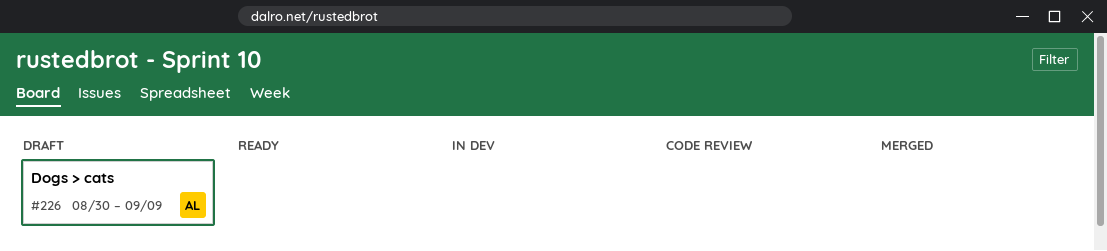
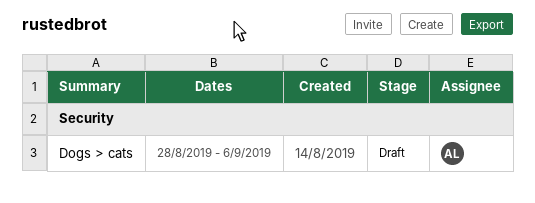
Dogs > cats, start: Aug 30 -> Aug 28
Dogs > cats, due: Sep 9 -> Sep 6

